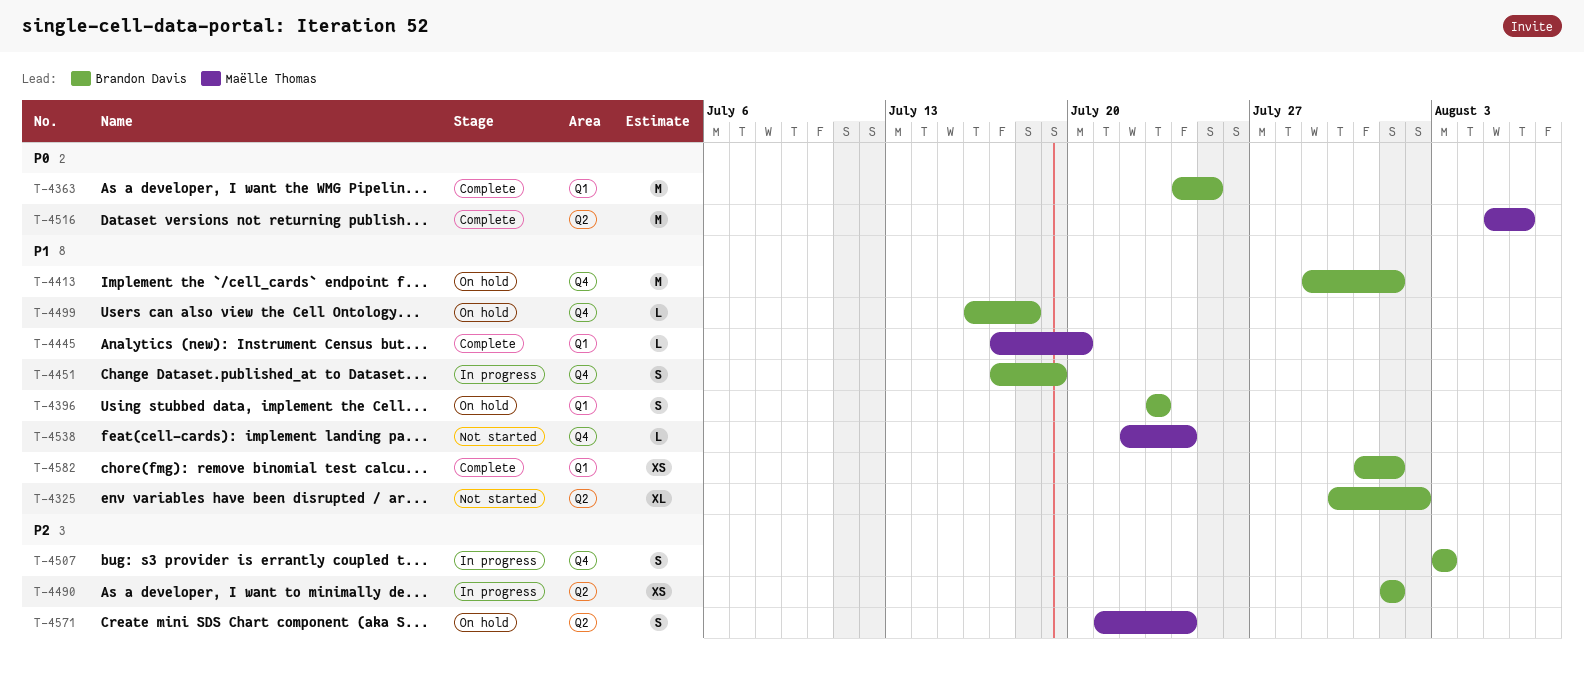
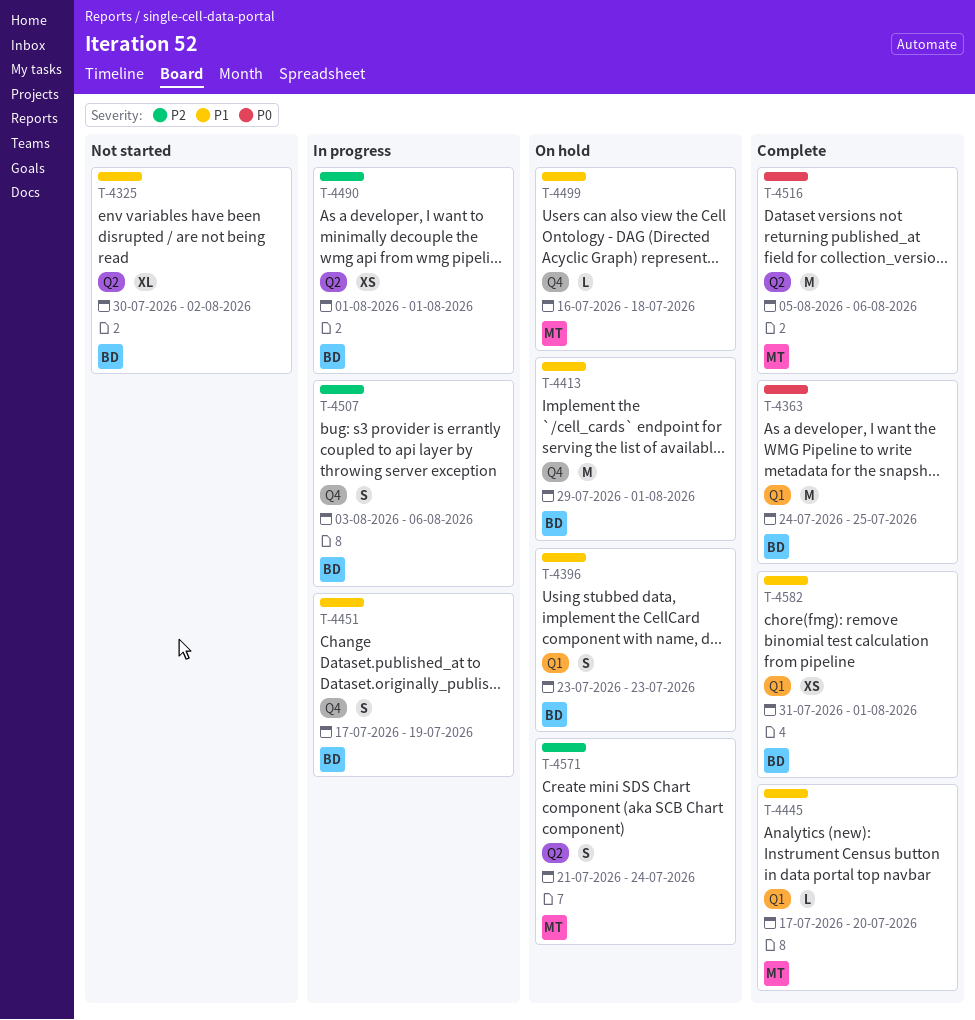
T-4499, owner: Brandon Davis -> Maëlle Thomas
T-4507, due: Aug 3 -> Aug 6
T-4538: present -> none

